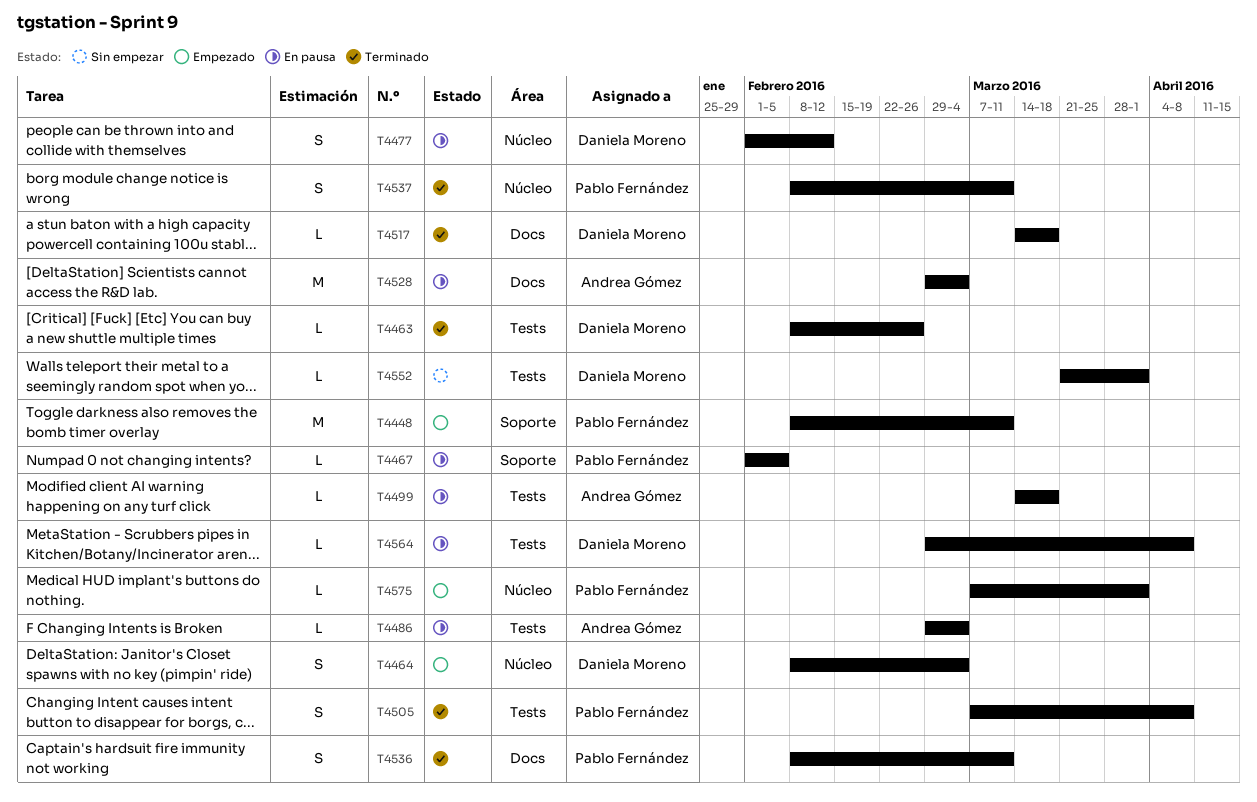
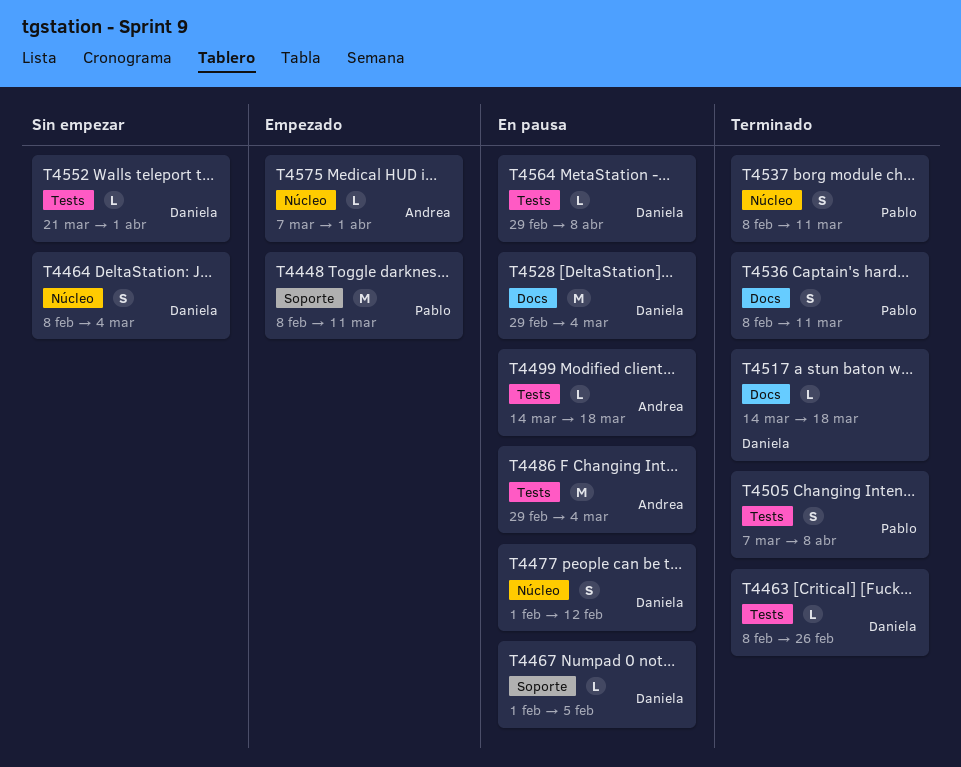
T4464, status: Empezado -> Sin empezar
T4467, owner: Pablo Fernández -> Daniela Moreno
T4486, estimate: L -> M
T4528, owner: Andrea Gómez -> Daniela Moreno
T4575, owner: Pablo Fernández -> Andrea Gómez

